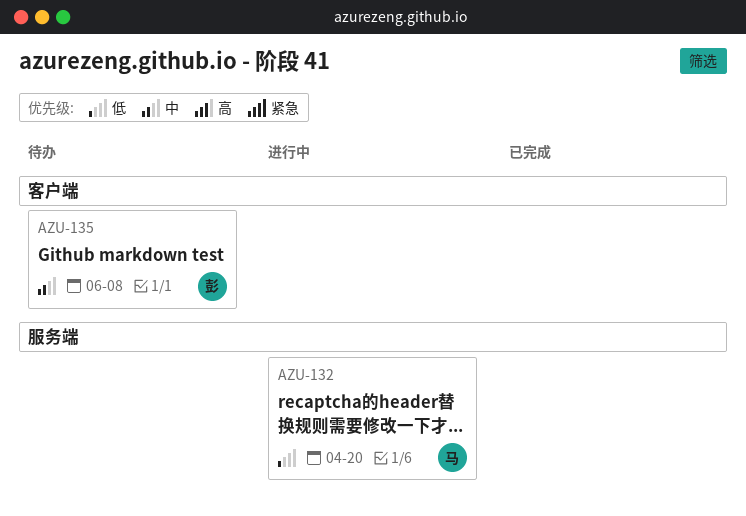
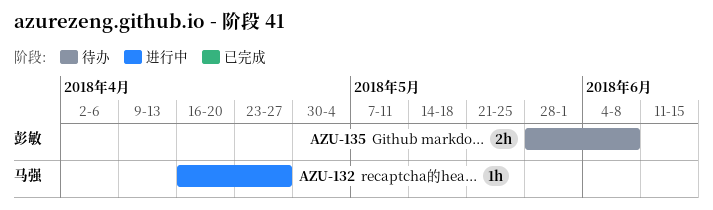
AZU-132, due: Apr 20 -> Apr 27

